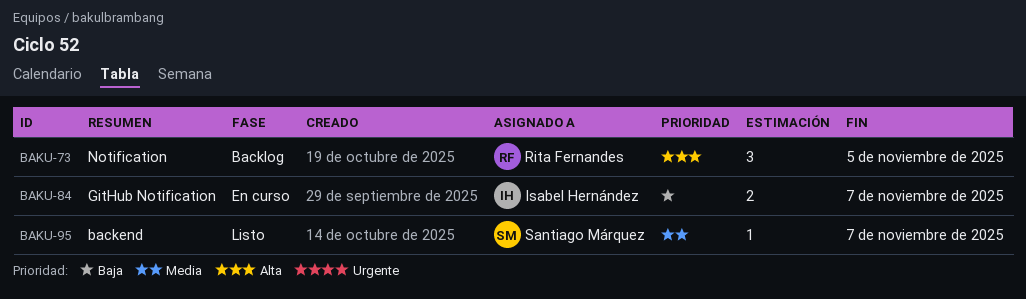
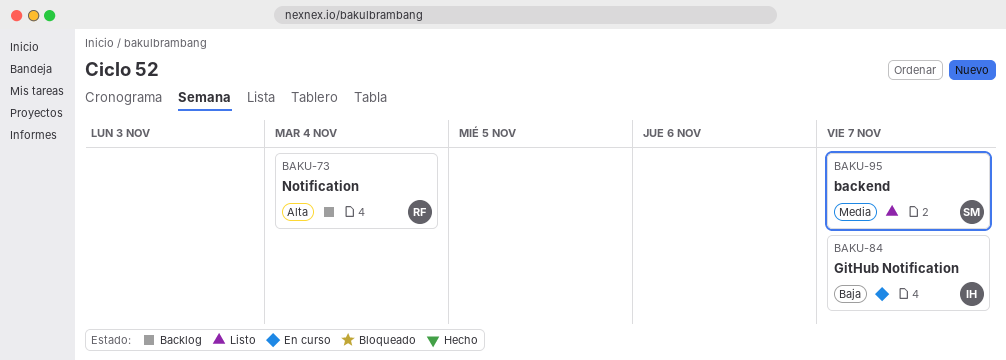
BAKU-73, due: Nov 5 -> Nov 4

